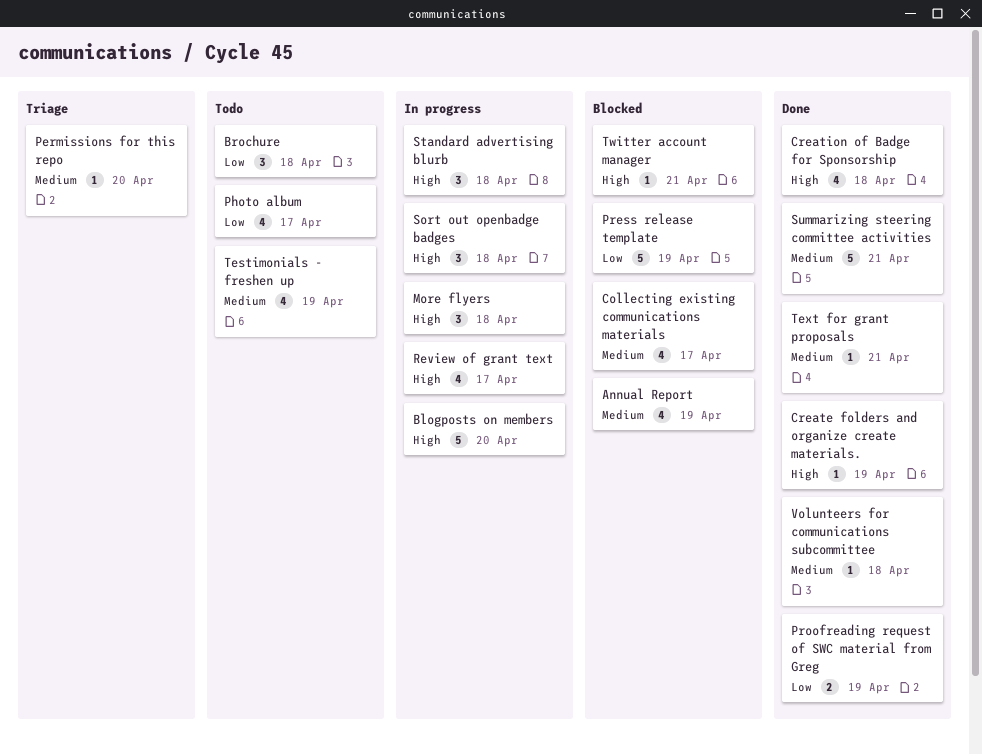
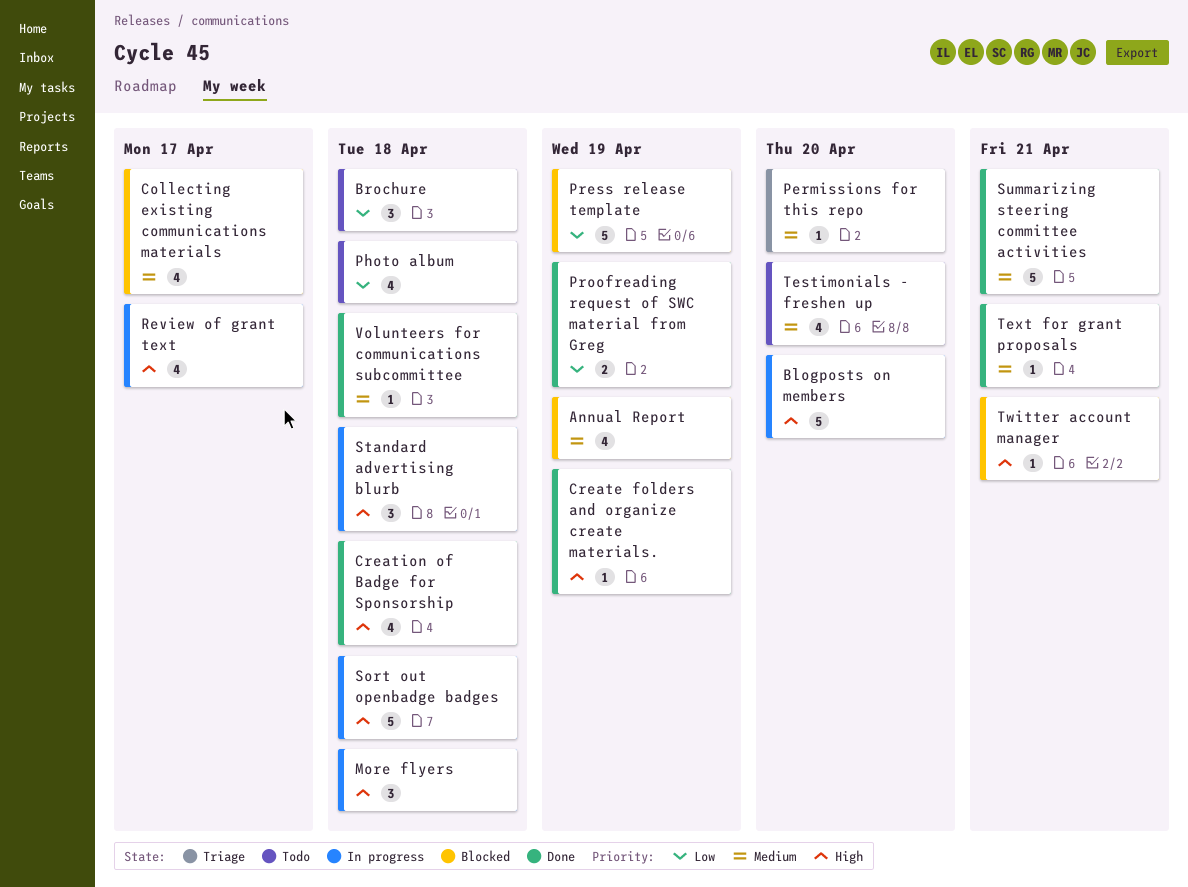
Photo album, due: Apr 17 -> Apr 18
Sort out openbadge badges, estimate: 3 -> 5
Testimonials - freshen up, due: Apr 19 -> Apr 20

